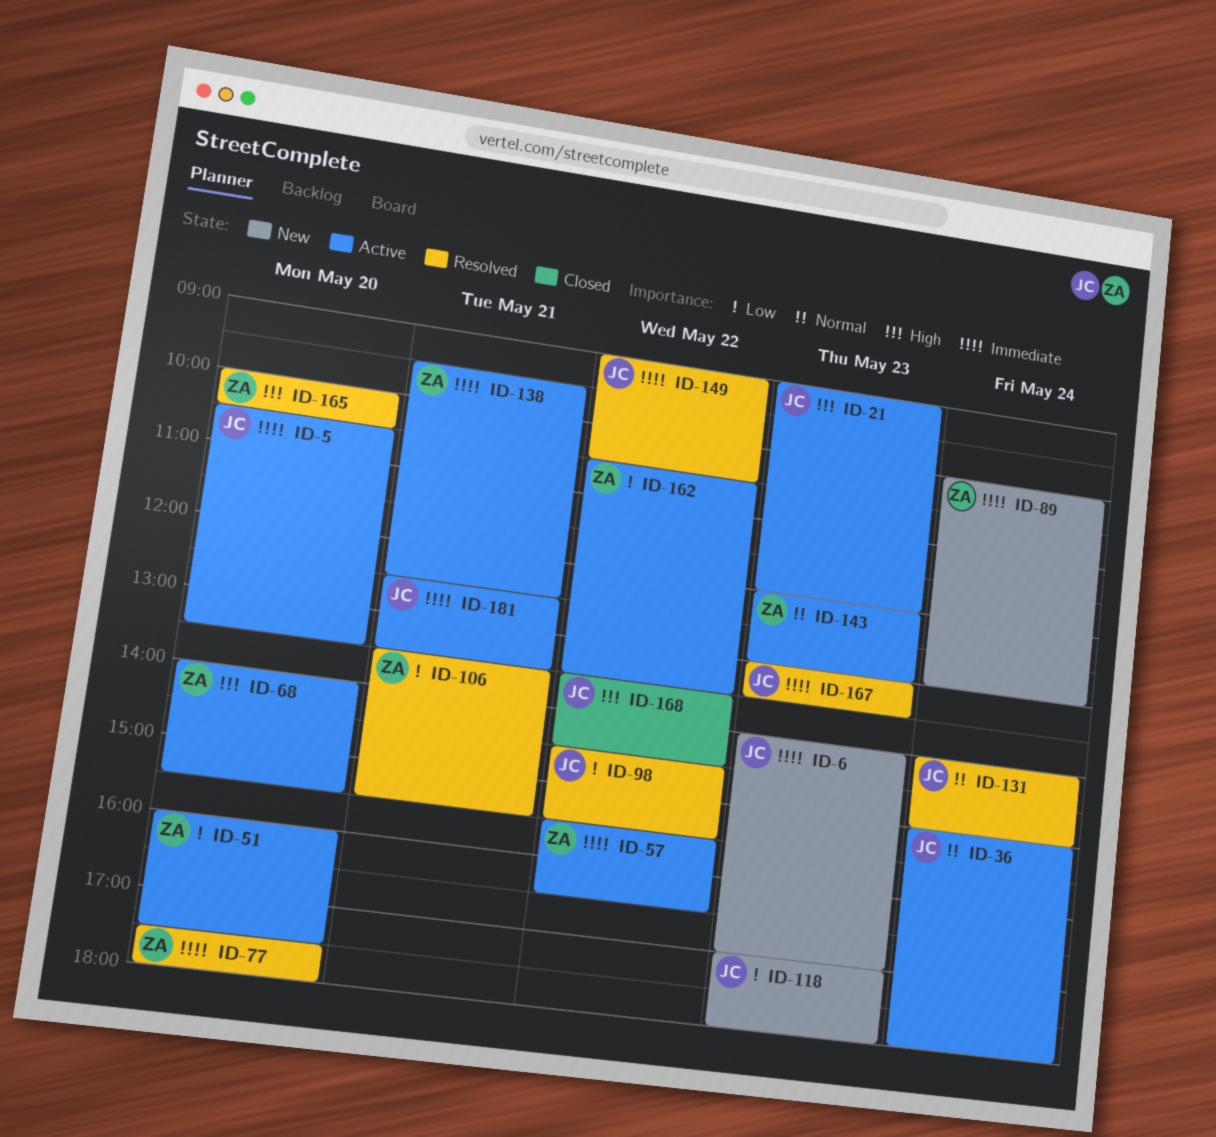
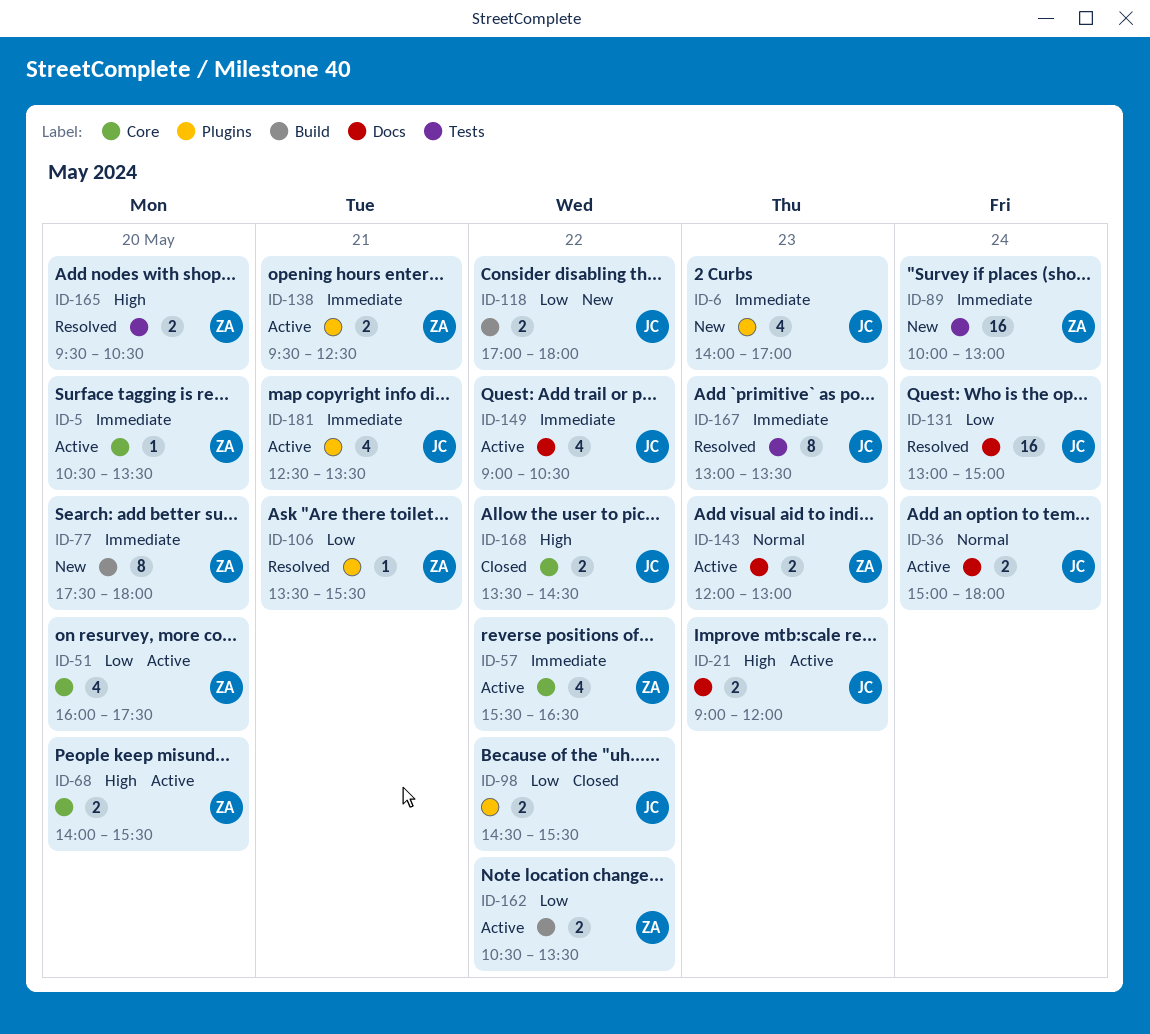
ID-5, owner: JC -> ZA
ID-77, status: Resolved -> New
ID-98, status: Resolved -> Closed
ID-118, day: May 23 -> May 22
ID-131, priority: Normal -> Low
ID-131, begins: 14:00 -> 13:00
ID-149, status: Resolved -> Active
ID-165, begins: 10:00 -> 09:30

